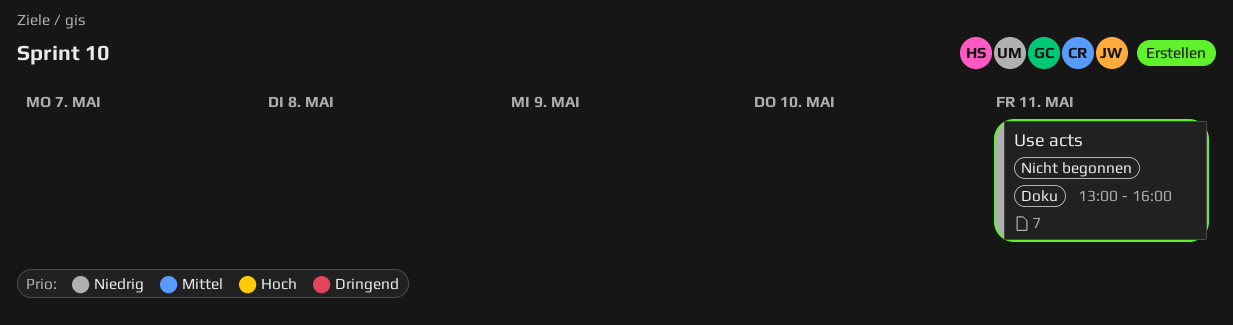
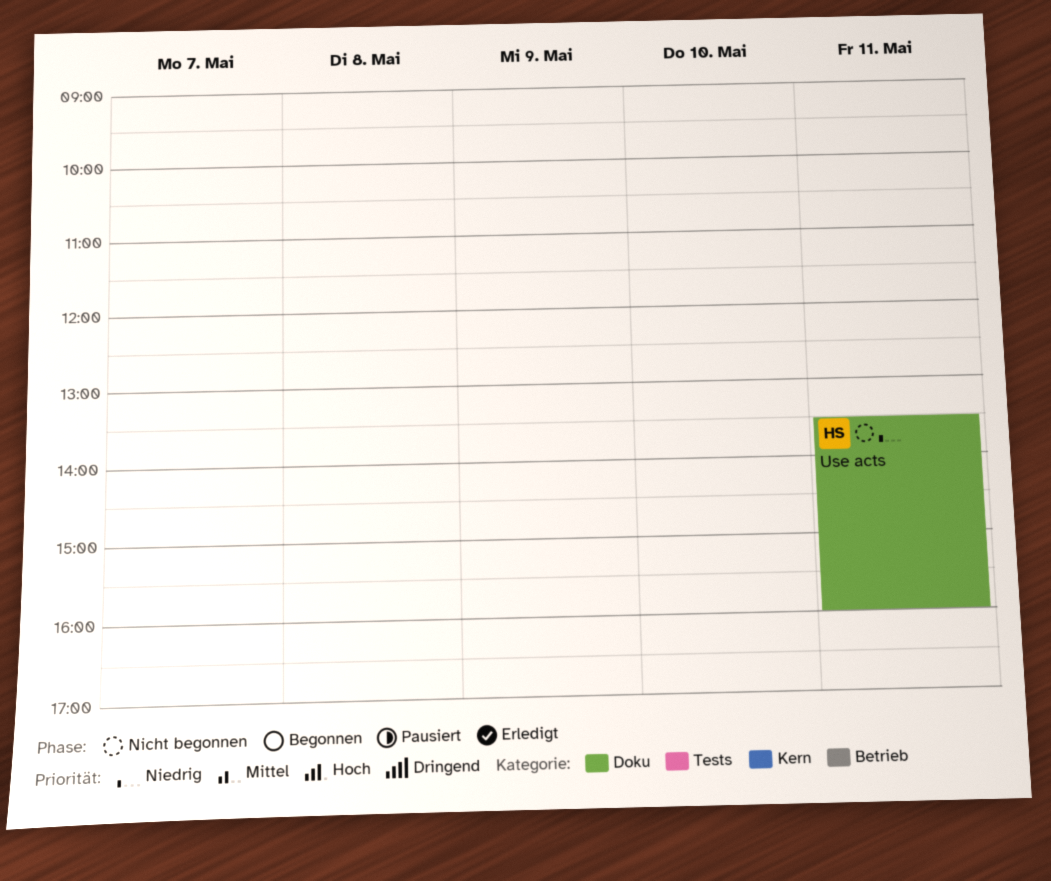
Use acts, begins: 13:00 -> 13:30

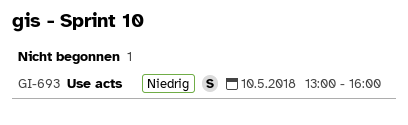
Use acts, day: May 11 -> May 10
Use acts, begins: 13:30 -> 13:00

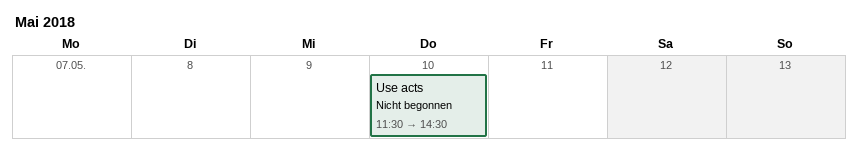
Use acts, begins: 13:00 -> 11:30
Use acts, ends: 16:00 -> 14:30

